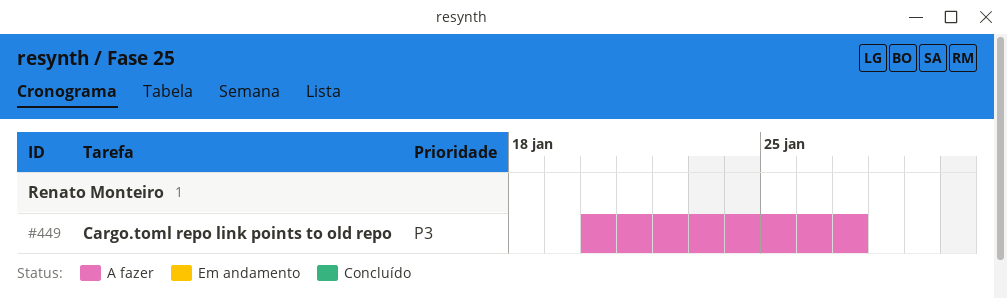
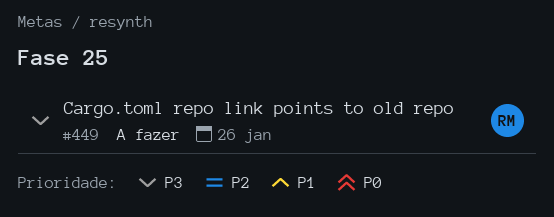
#449, due: Jan 27 -> Jan 26

